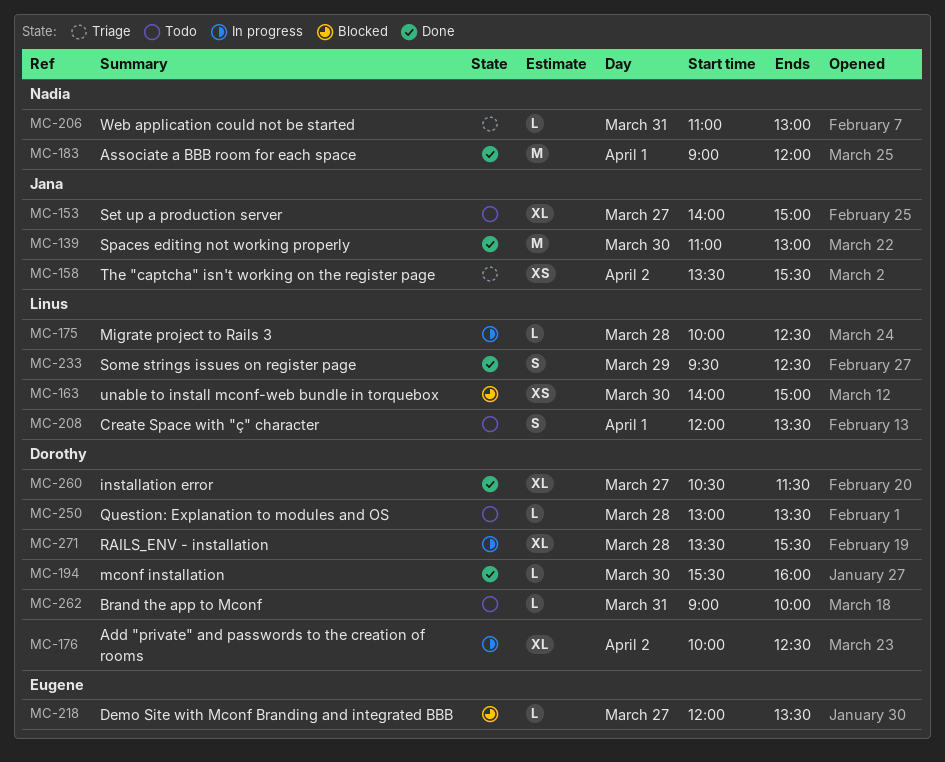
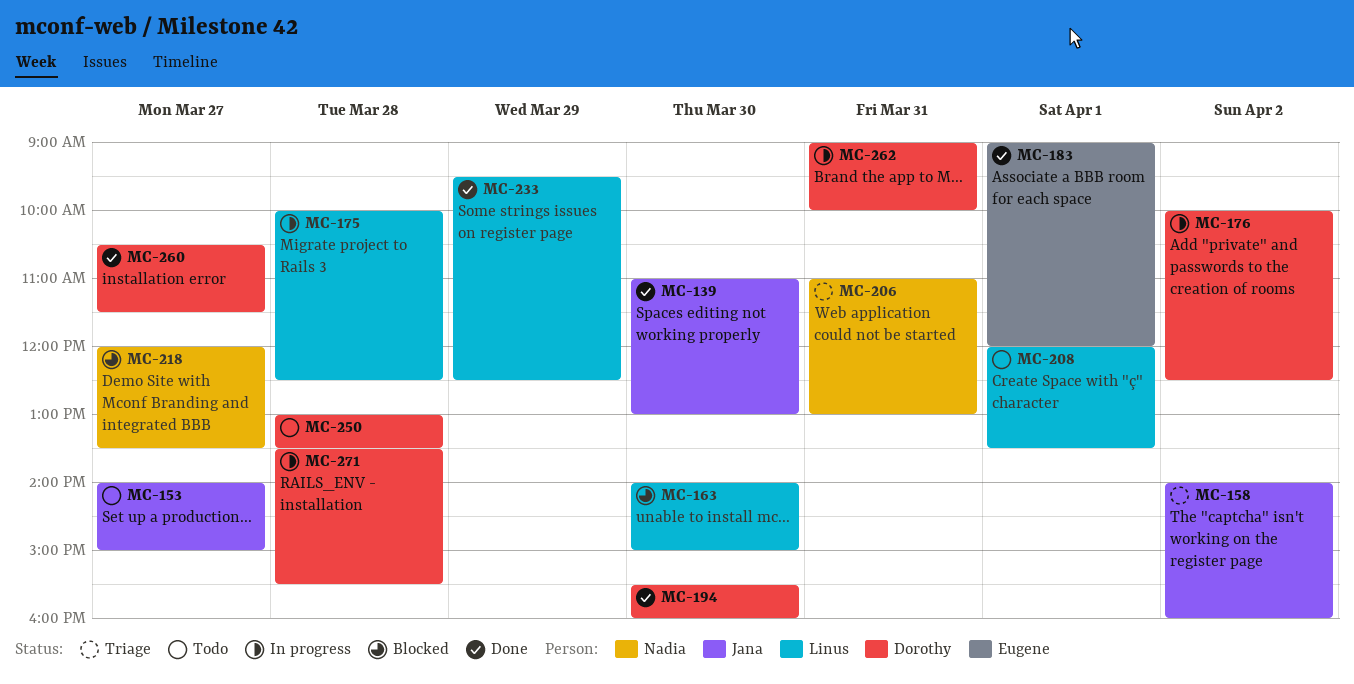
MC-158, begins: 13:30 -> 14:00
MC-158, ends: 15:30 -> 16:00
MC-183, owner: Nadia -> Eugene
MC-218, owner: Eugene -> Nadia
MC-262, status: Todo -> In progress

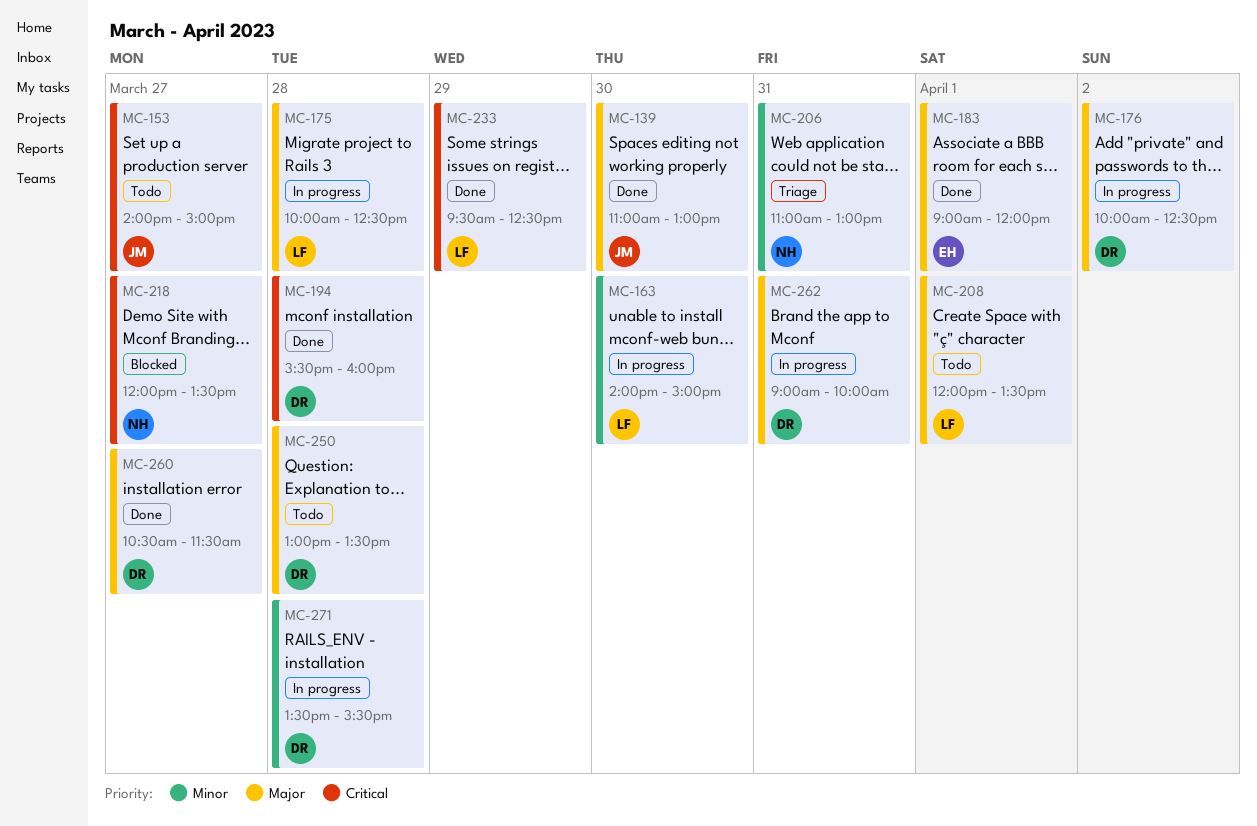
MC-158: present -> none
MC-163, status: Blocked -> In progress
MC-194, day: Mar 30 -> Mar 28

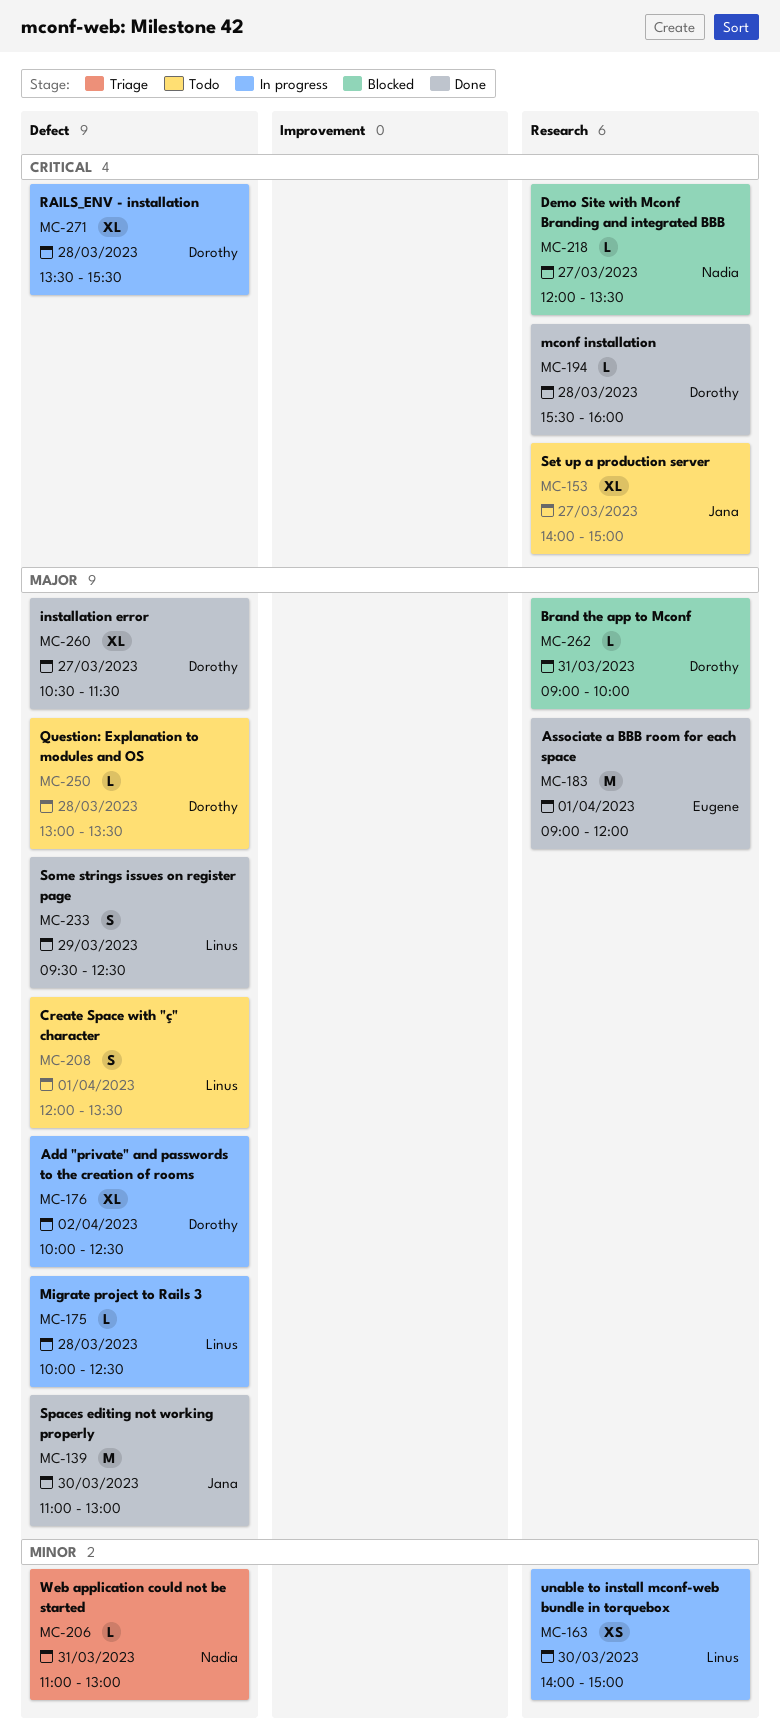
MC-233, priority: Critical -> Major
MC-262, status: In progress -> Blocked
MC-271, priority: Minor -> Critical

